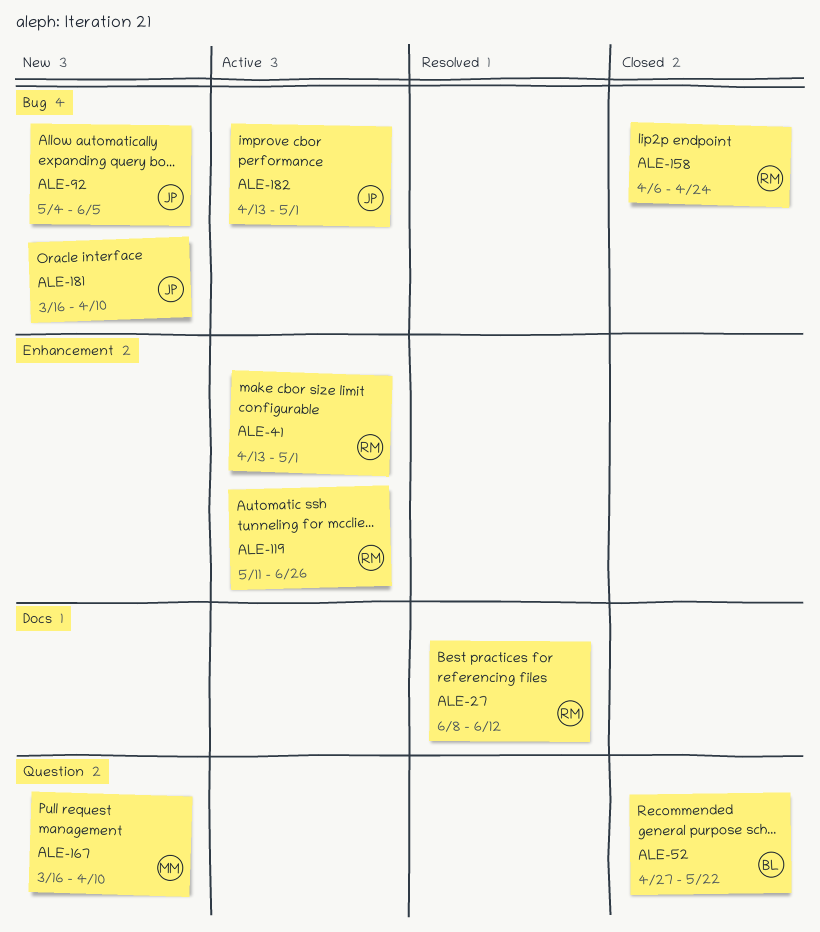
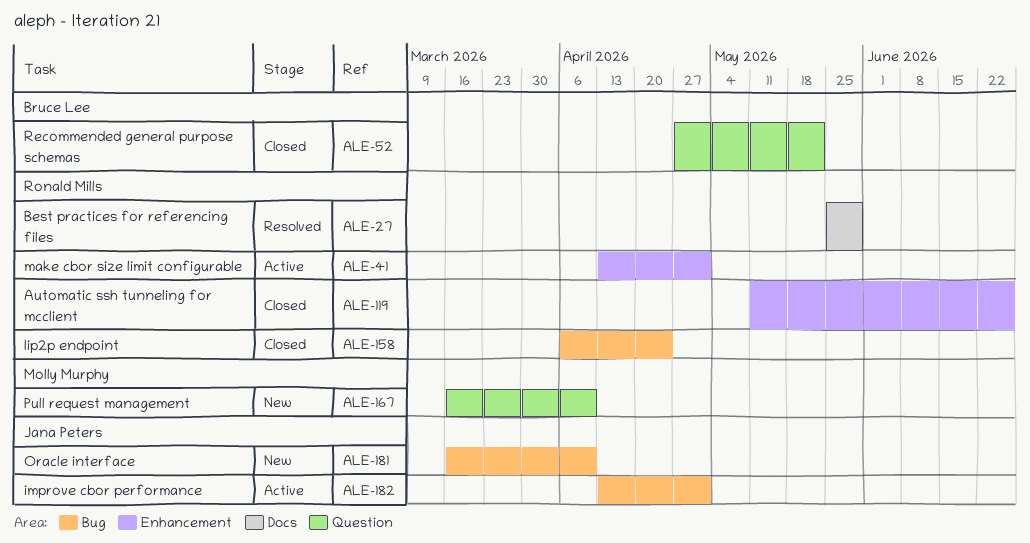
ALE-27, start: Jun 8 -> May 25
ALE-27, due: Jun 12 -> May 29
ALE-92: present -> none
ALE-119, status: Active -> Closed

